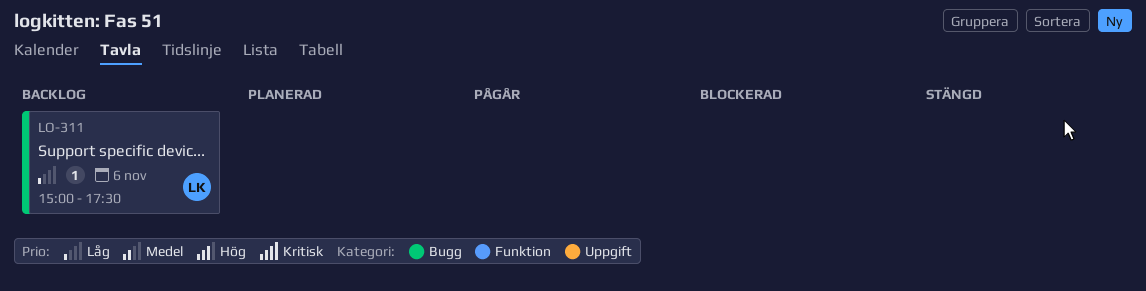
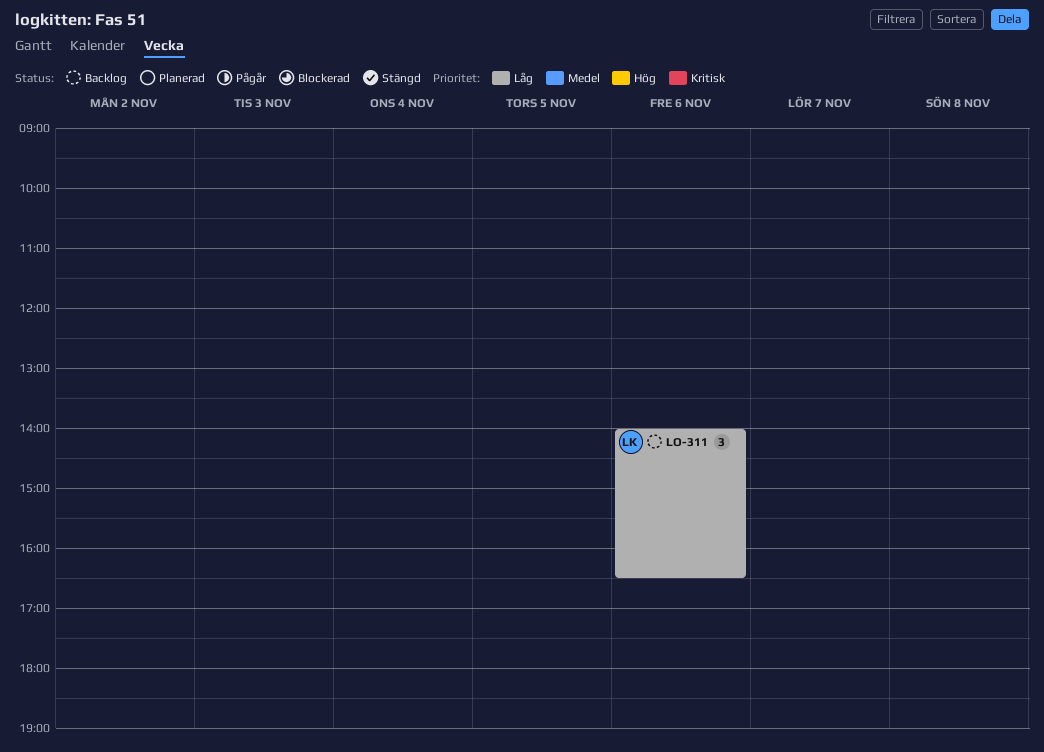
LO-311, estimate: 1 -> 3
LO-311, begins: 15:00 -> 14:00
LO-311, ends: 17:30 -> 16:30

